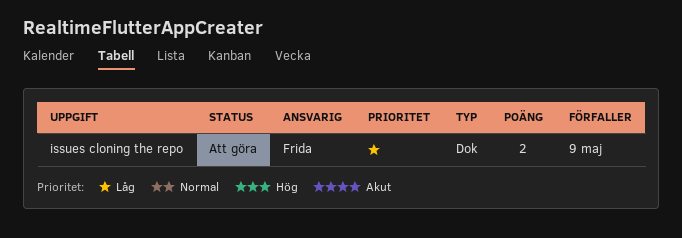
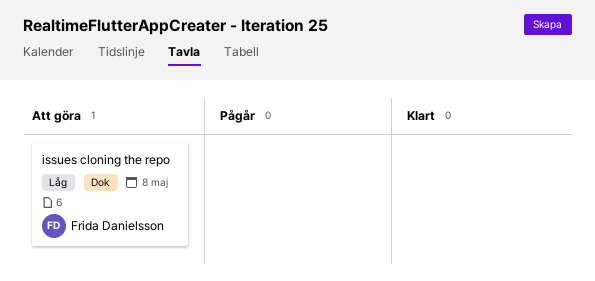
issues cloning the repo, due: May 9 -> May 8

